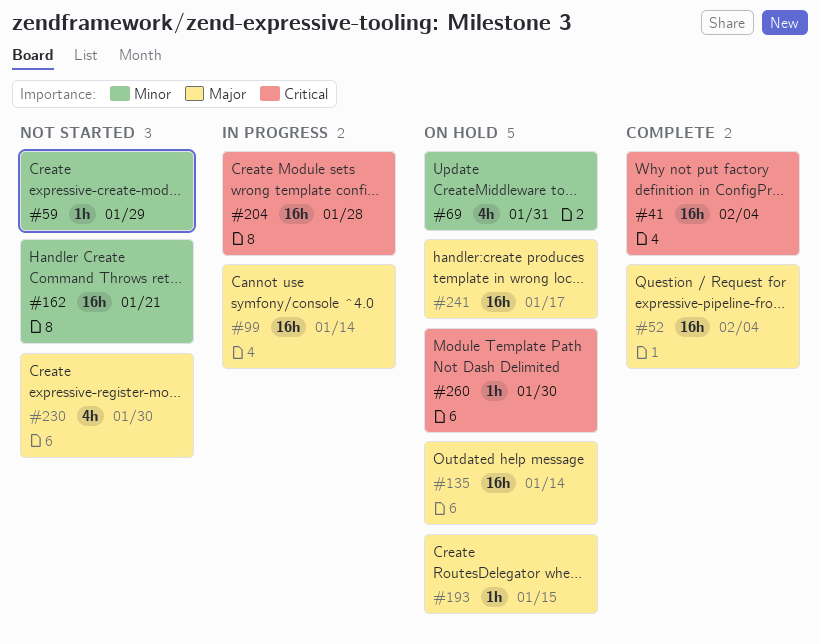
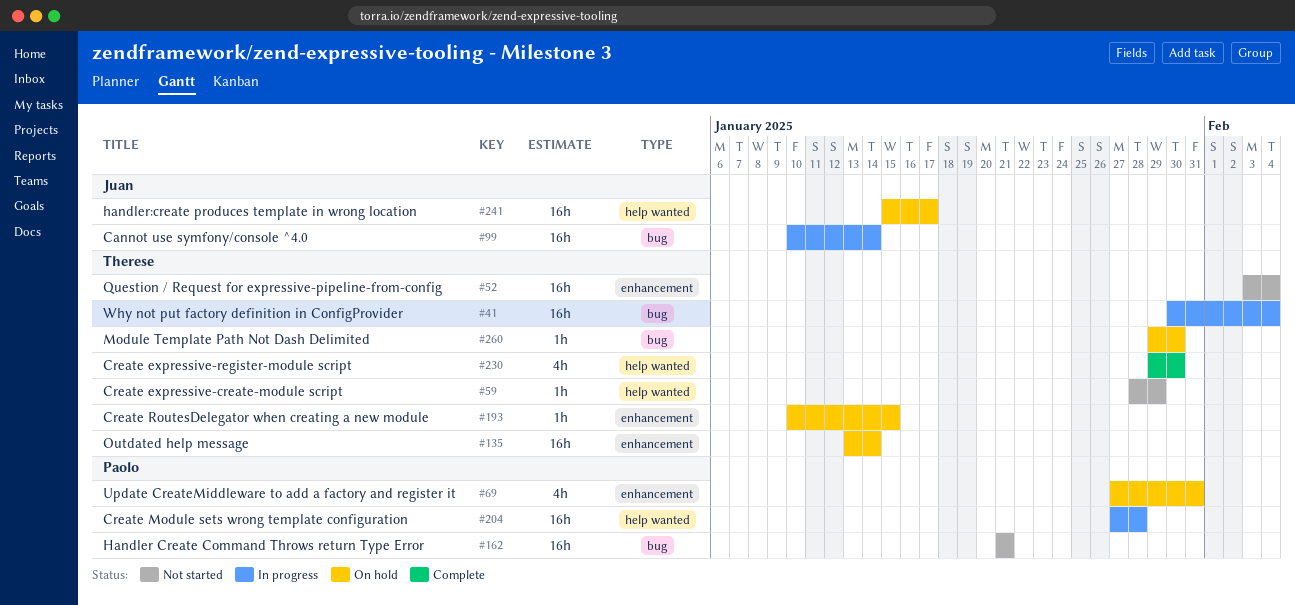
#41, status: Complete -> In progress
#52, status: Complete -> Not started
#230, status: Not started -> Complete

